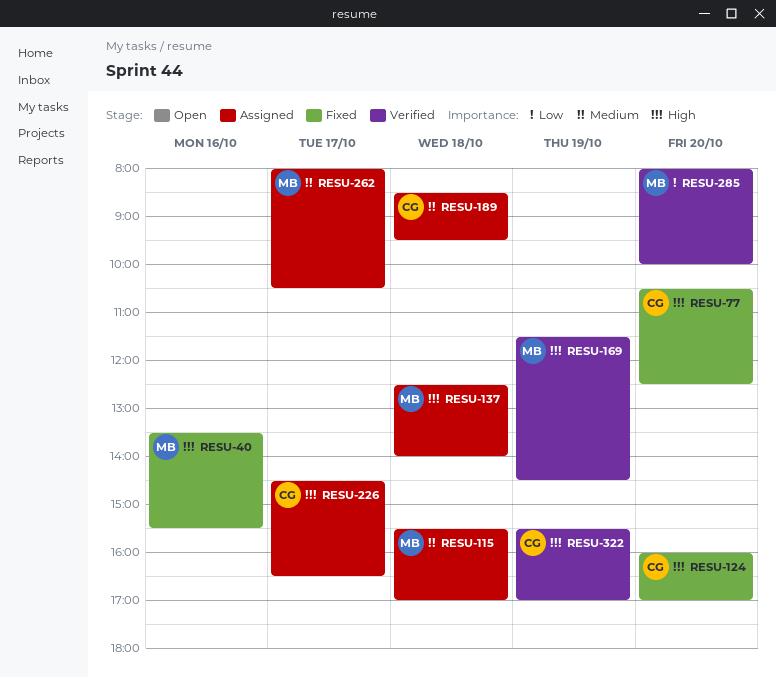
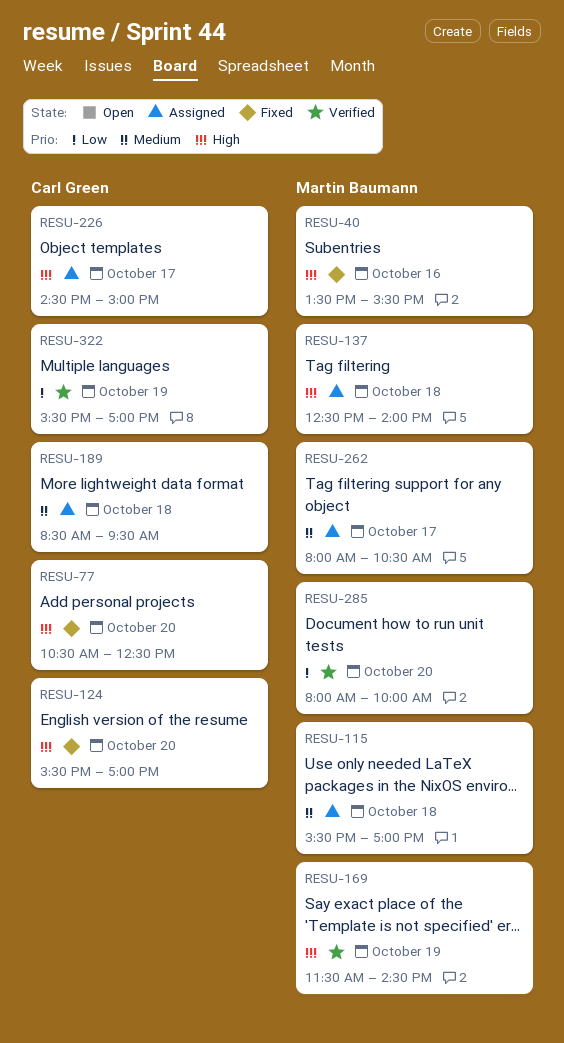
RESU-124, begins: 16:00 -> 15:30
RESU-226, ends: 16:30 -> 15:00
RESU-322, priority: High -> Low

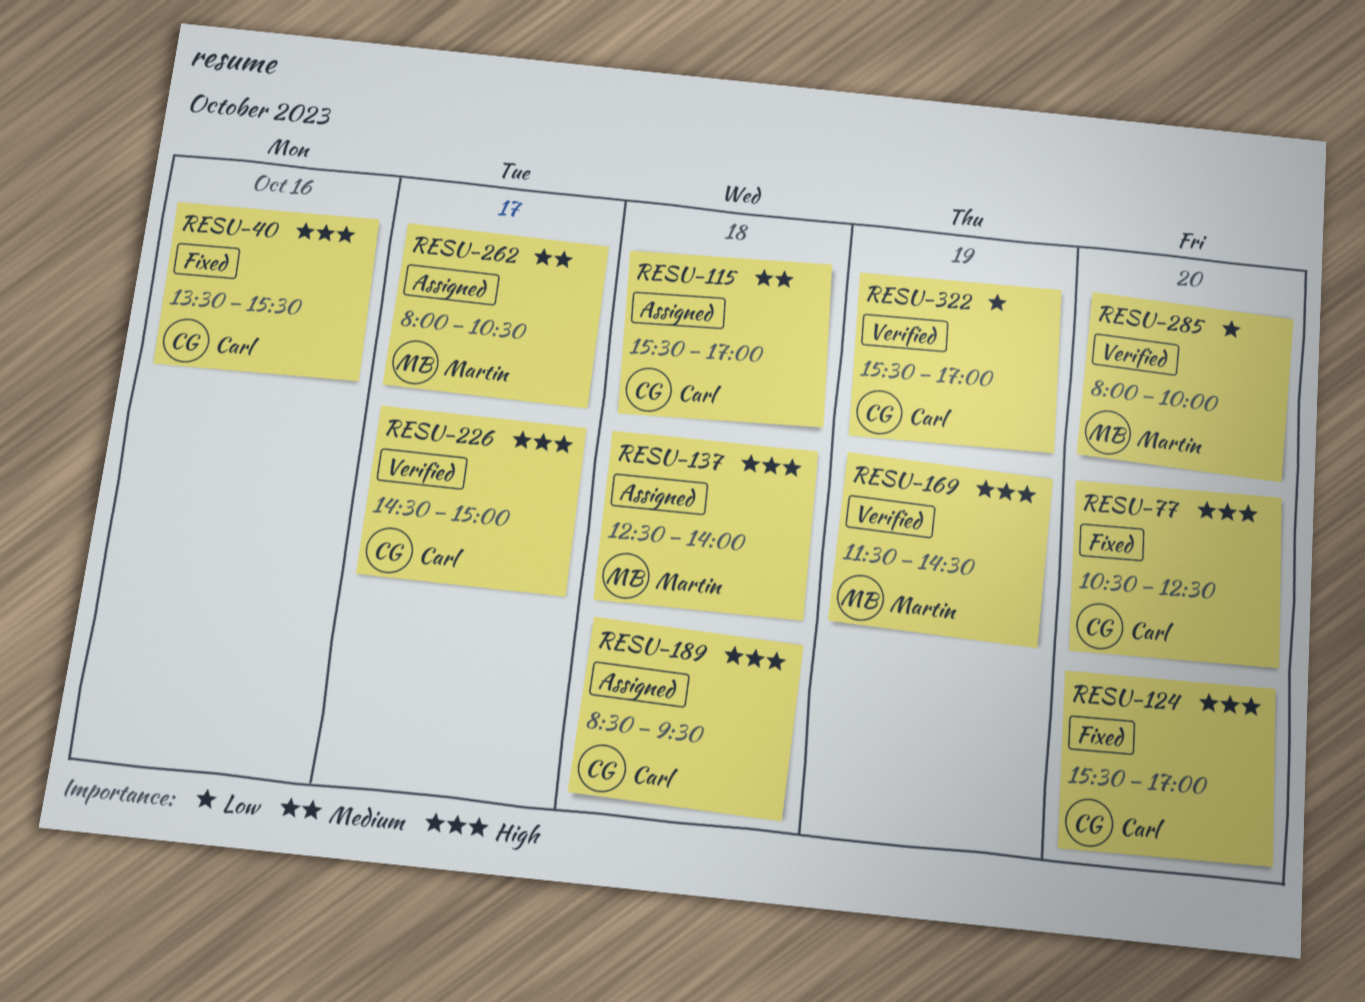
RESU-40, owner: Martin Baumann -> Carl Green
RESU-115, owner: Martin Baumann -> Carl Green
RESU-189, priority: Medium -> High
RESU-226, status: Assigned -> Verified

